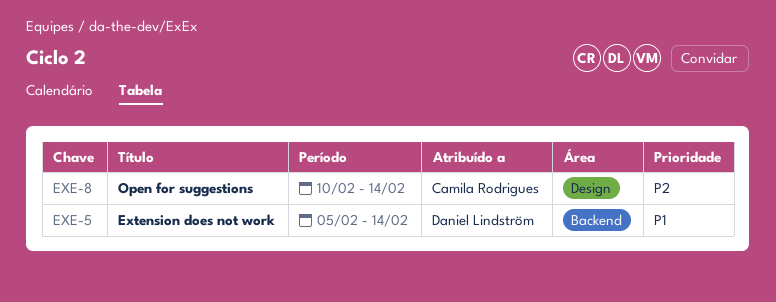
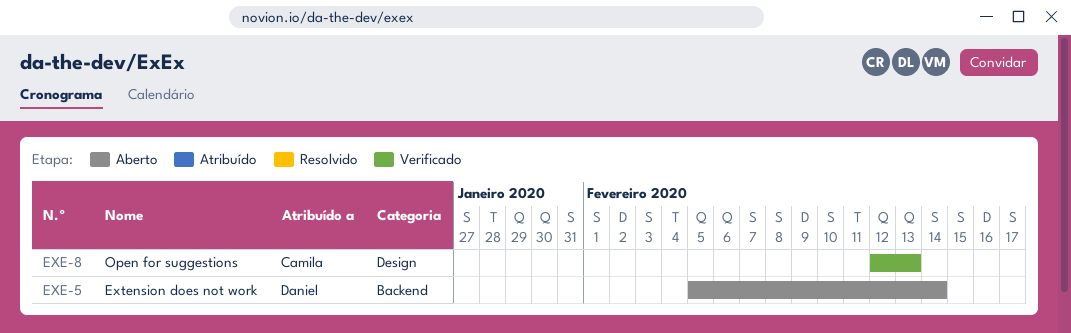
EXE-8, start: Feb 10 -> Feb 12
EXE-8, due: Feb 14 -> Feb 13

